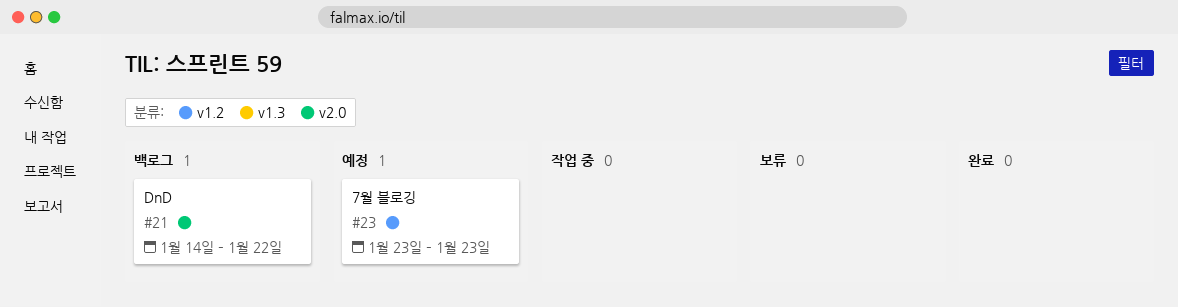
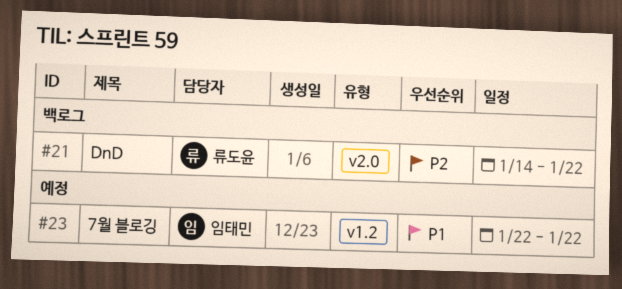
#23, start: Jan 23 -> Jan 22
#23, due: Jan 23 -> Jan 22

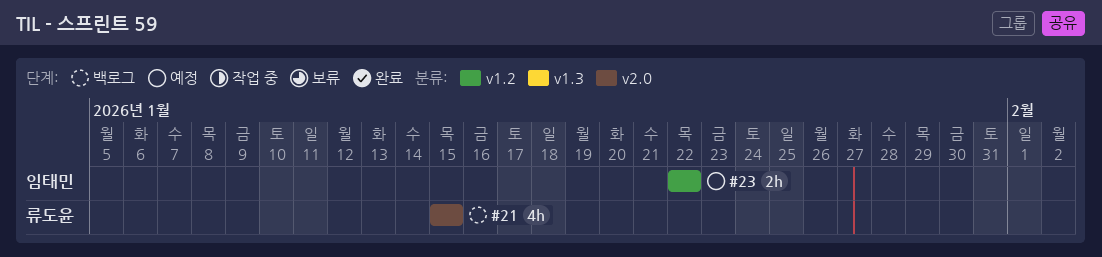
#21, start: Jan 14 -> Jan 15
#21, due: Jan 22 -> Jan 15

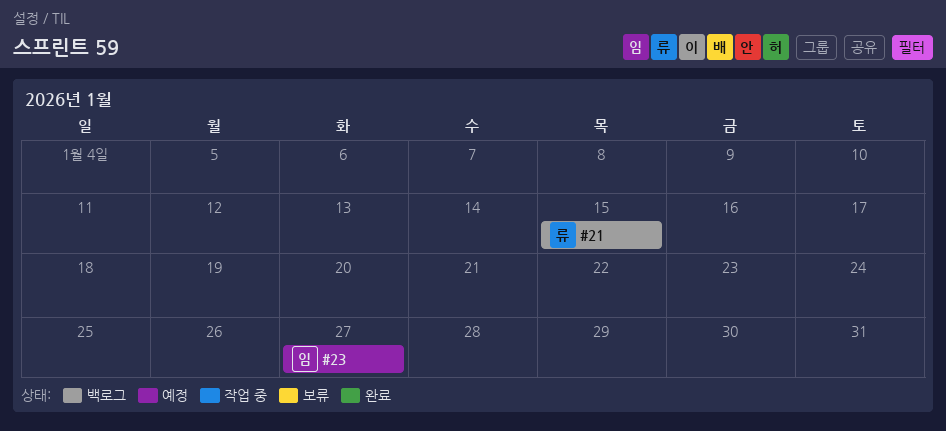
#23, start: Jan 22 -> Jan 27
#23, due: Jan 22 -> Jan 27

